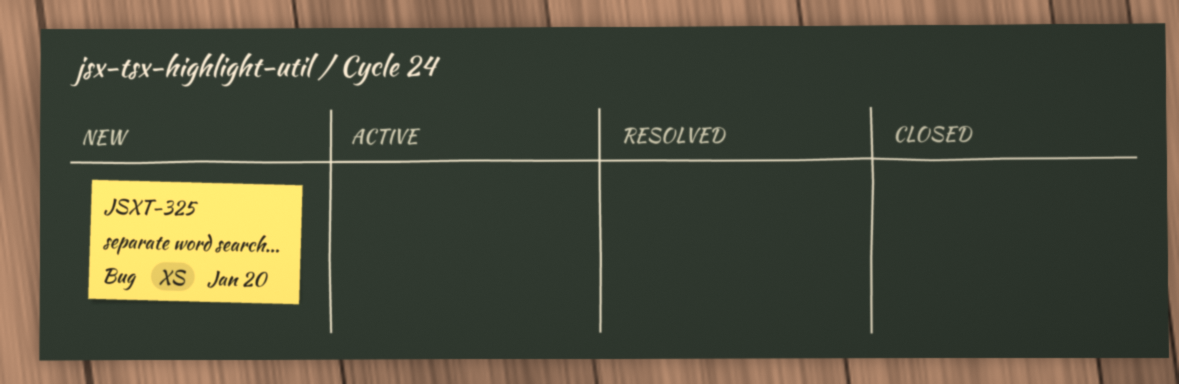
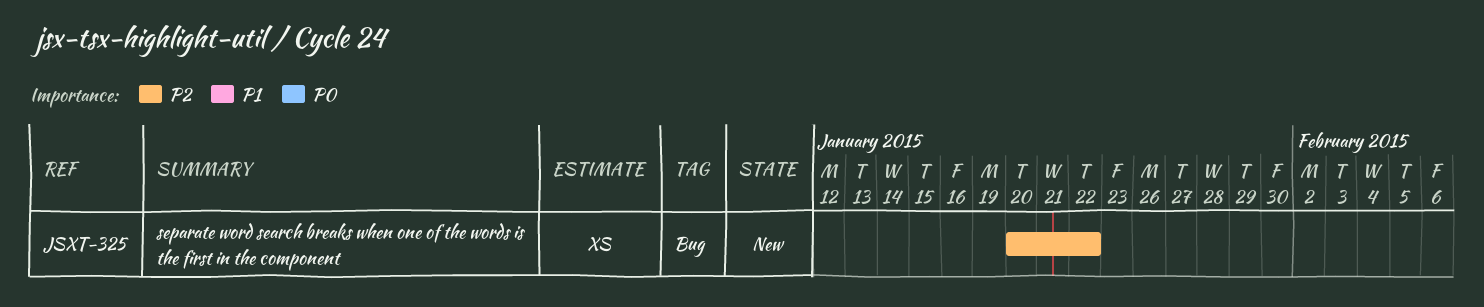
JSXT-325, due: Jan 20 -> Jan 22

